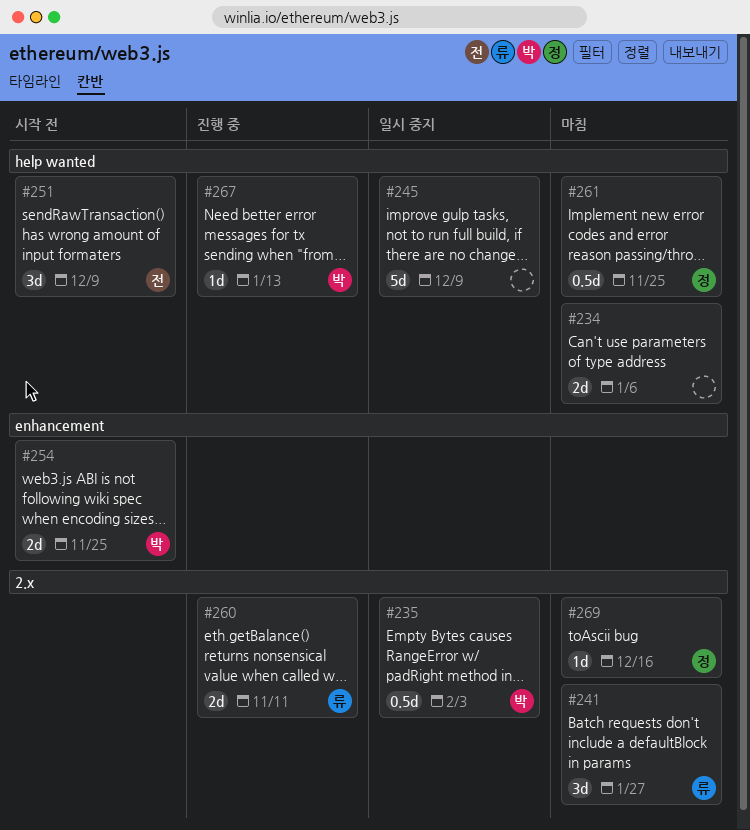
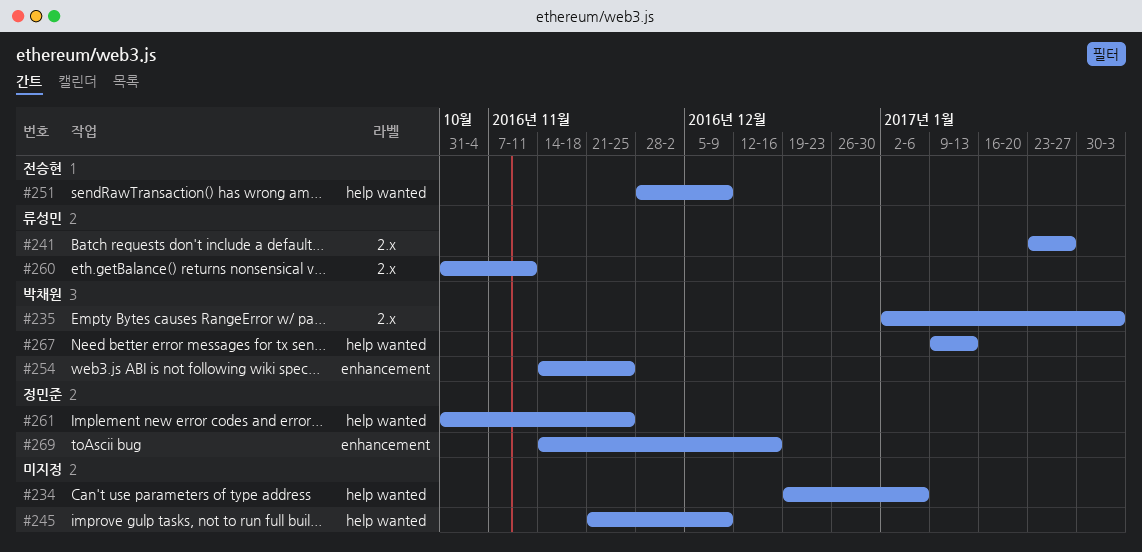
#269, label: 2.x -> enhancement

